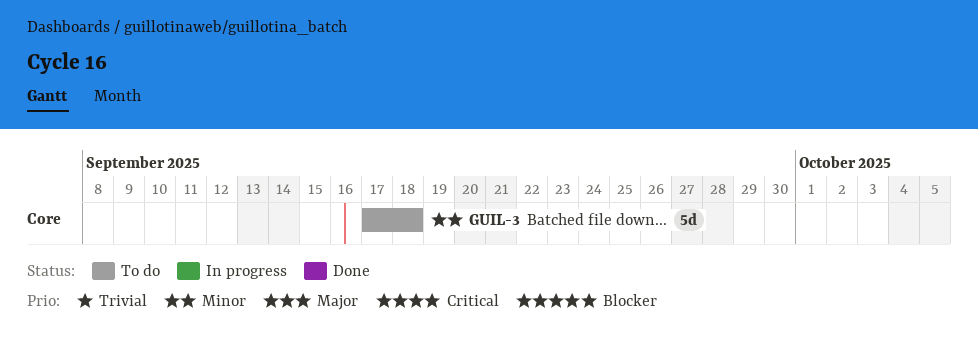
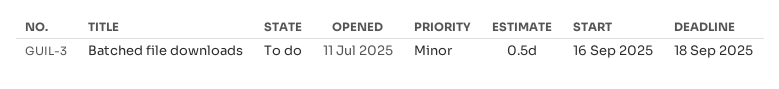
GUIL-3, estimate: 5d -> 0.5d
GUIL-3, start: Sep 17 -> Sep 16

